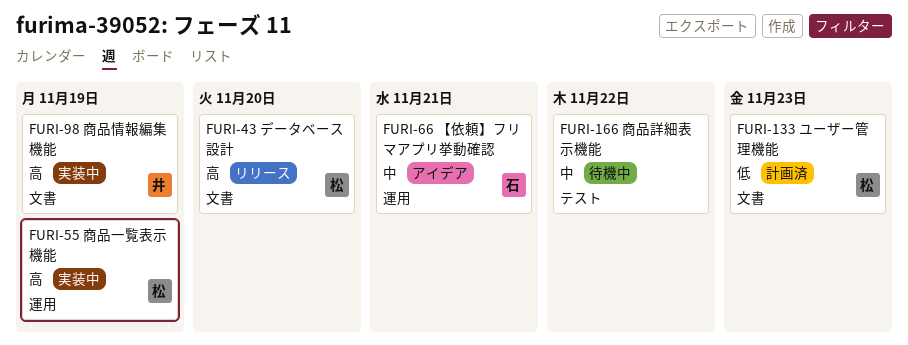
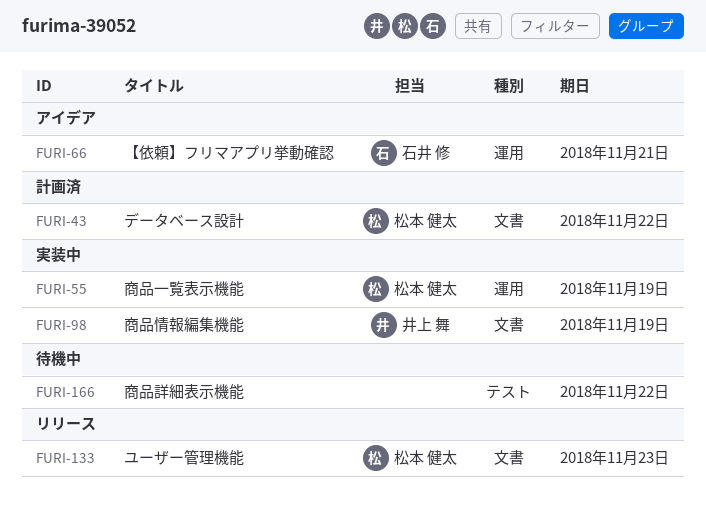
FURI-43, status: リリース -> 計画済
FURI-43, due: Nov 20 -> Nov 22
FURI-133, status: 計画済 -> リリース

